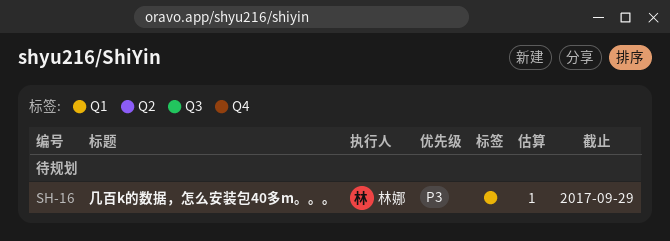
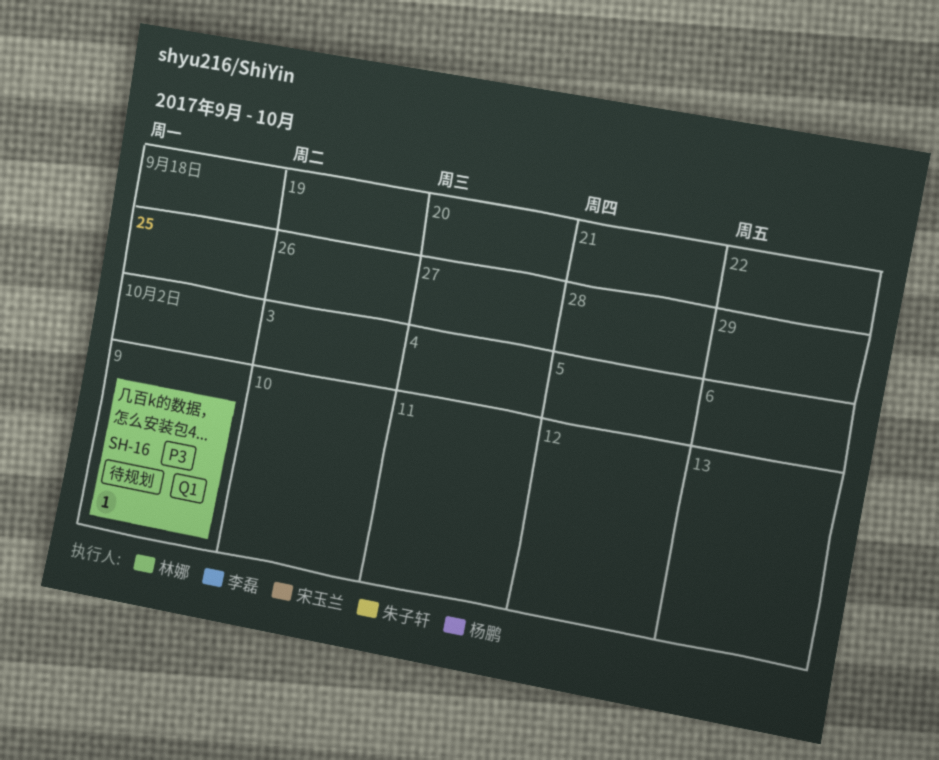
SH-16, due: Sep 29 -> Oct 9

